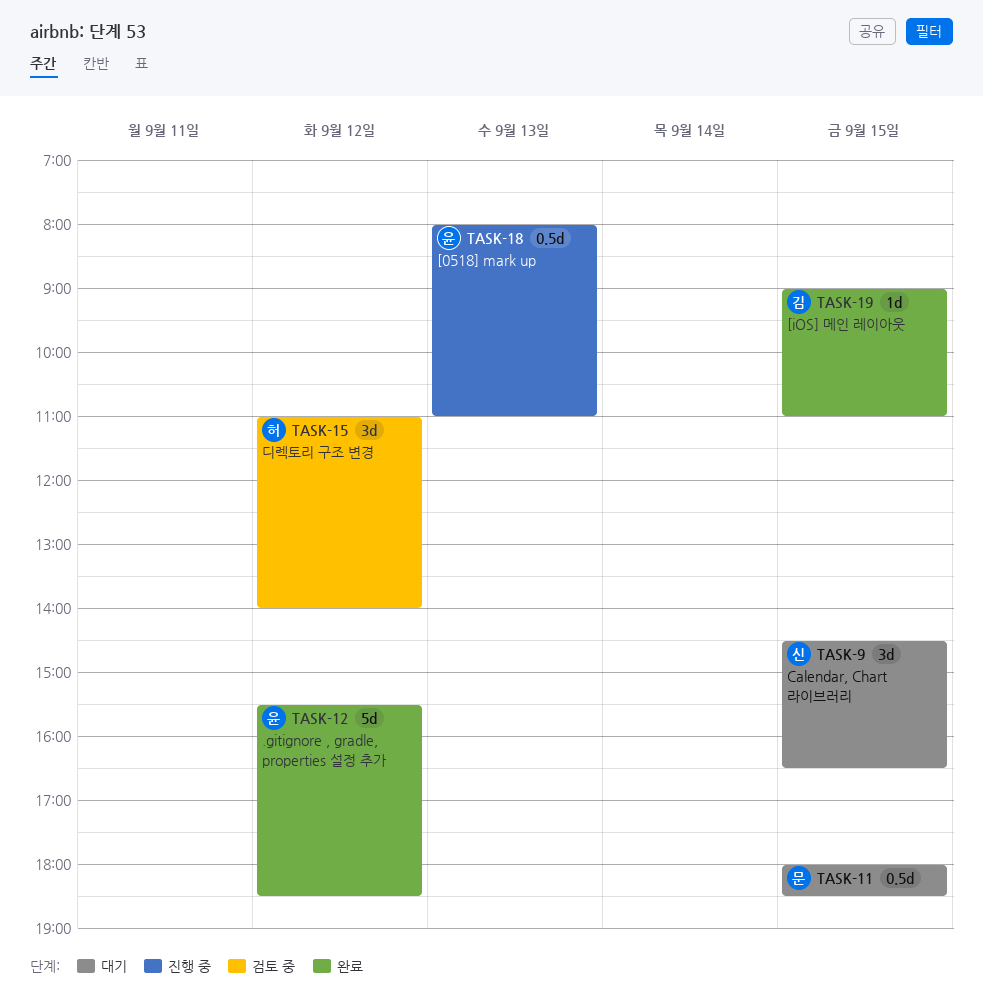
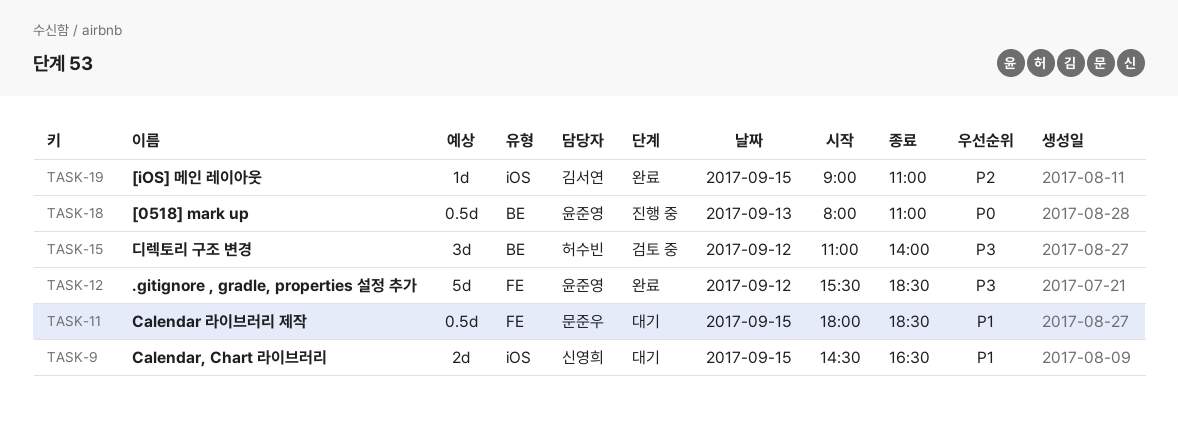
TASK-9, estimate: 3d -> 2d

